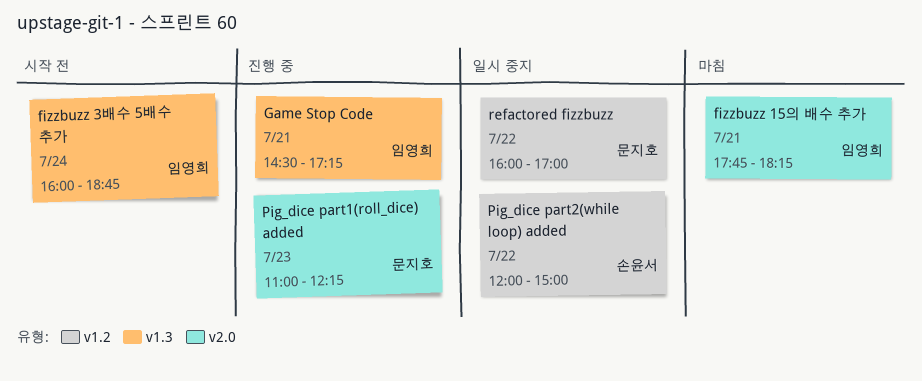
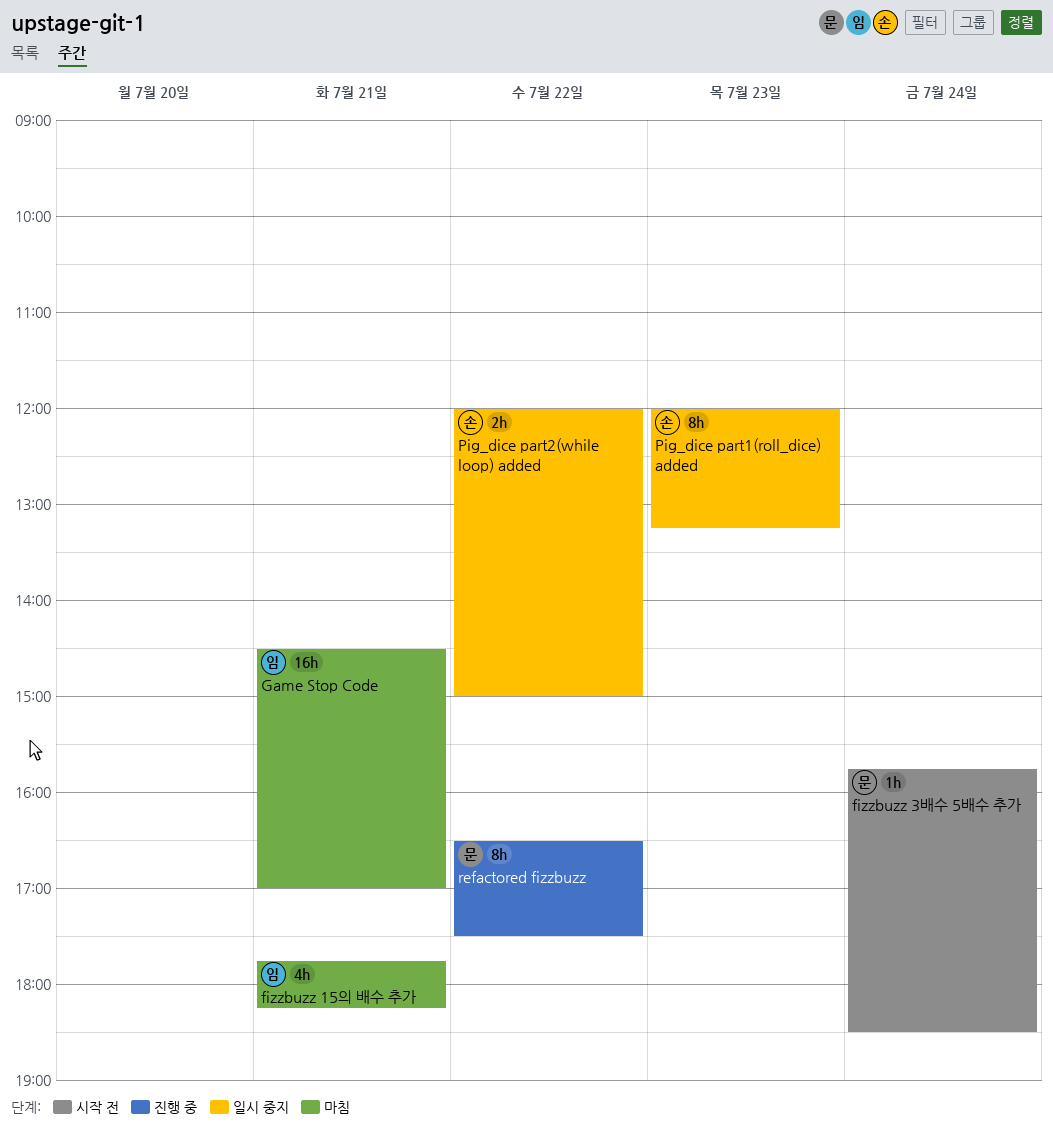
fizzbuzz 3배수 5배수 추가, owner: 임영희 -> 문지호
fizzbuzz 3배수 5배수 추가, begins: 16:00 -> 15:45
fizzbuzz 3배수 5배수 추가, ends: 18:45 -> 18:30
Game Stop Code, status: 진행 중 -> 마침
Game Stop Code, ends: 17:15 -> 17:00
Pig_dice part1(roll_dice) added, status: 진행 중 -> 일시 중지
Pig_dice part1(roll_dice) added, owner: 문지호 -> 손윤서
Pig_dice part1(roll_dice) added, begins: 11:00 -> 12:00
Pig_dice part1(roll_dice) added, ends: 12:15 -> 13:15
refactored fizzbuzz, status: 일시 중지 -> 진행 중
refactored fizzbuzz, begins: 16:00 -> 16:30
refactored fizzbuzz, ends: 17:00 -> 17:30

